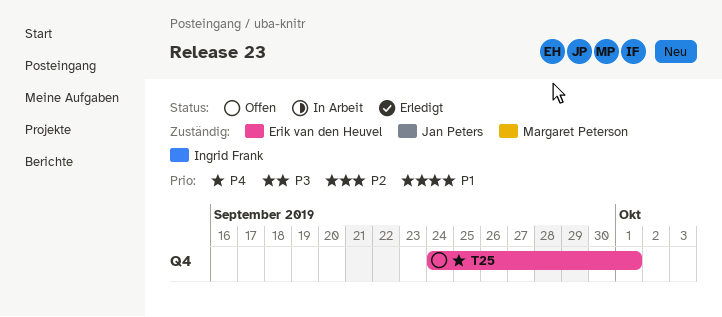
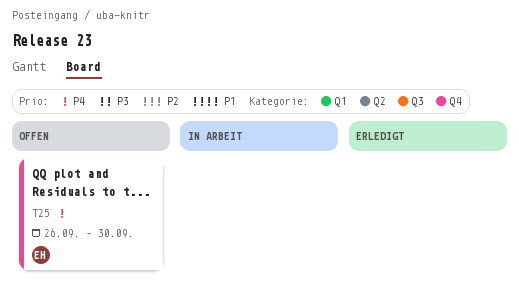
T25, start: Sep 24 -> Sep 26
T25, due: Oct 1 -> Sep 30

